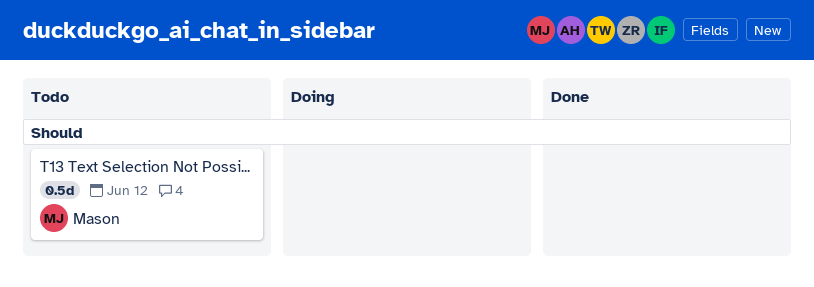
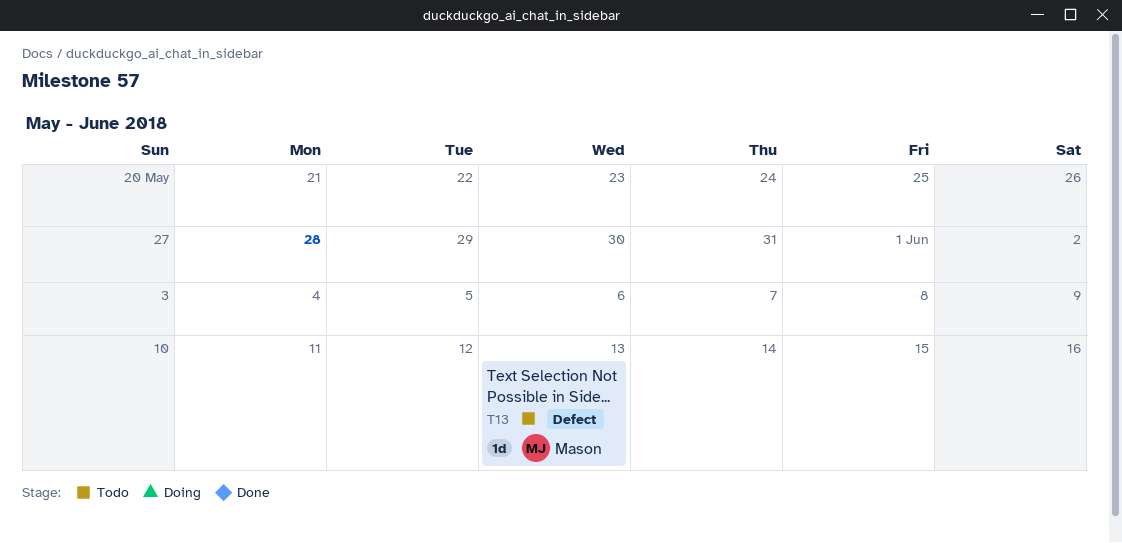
T13, estimate: 0.5d -> 1d
T13, due: Jun 12 -> Jun 13

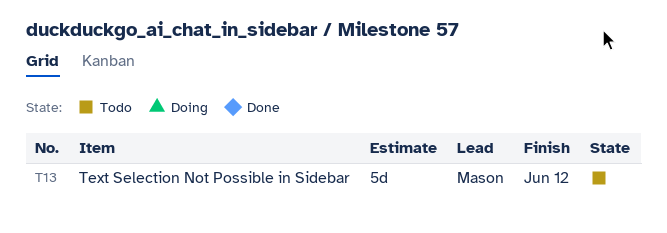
T13, estimate: 1d -> 5d
T13, due: Jun 13 -> Jun 12

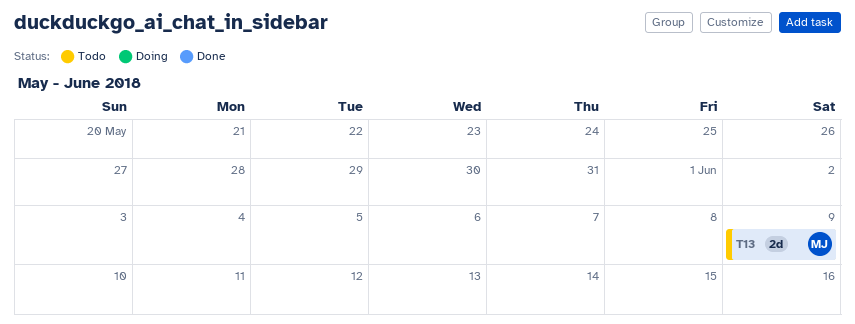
T13, estimate: 5d -> 2d
T13, due: Jun 12 -> Jun 9

